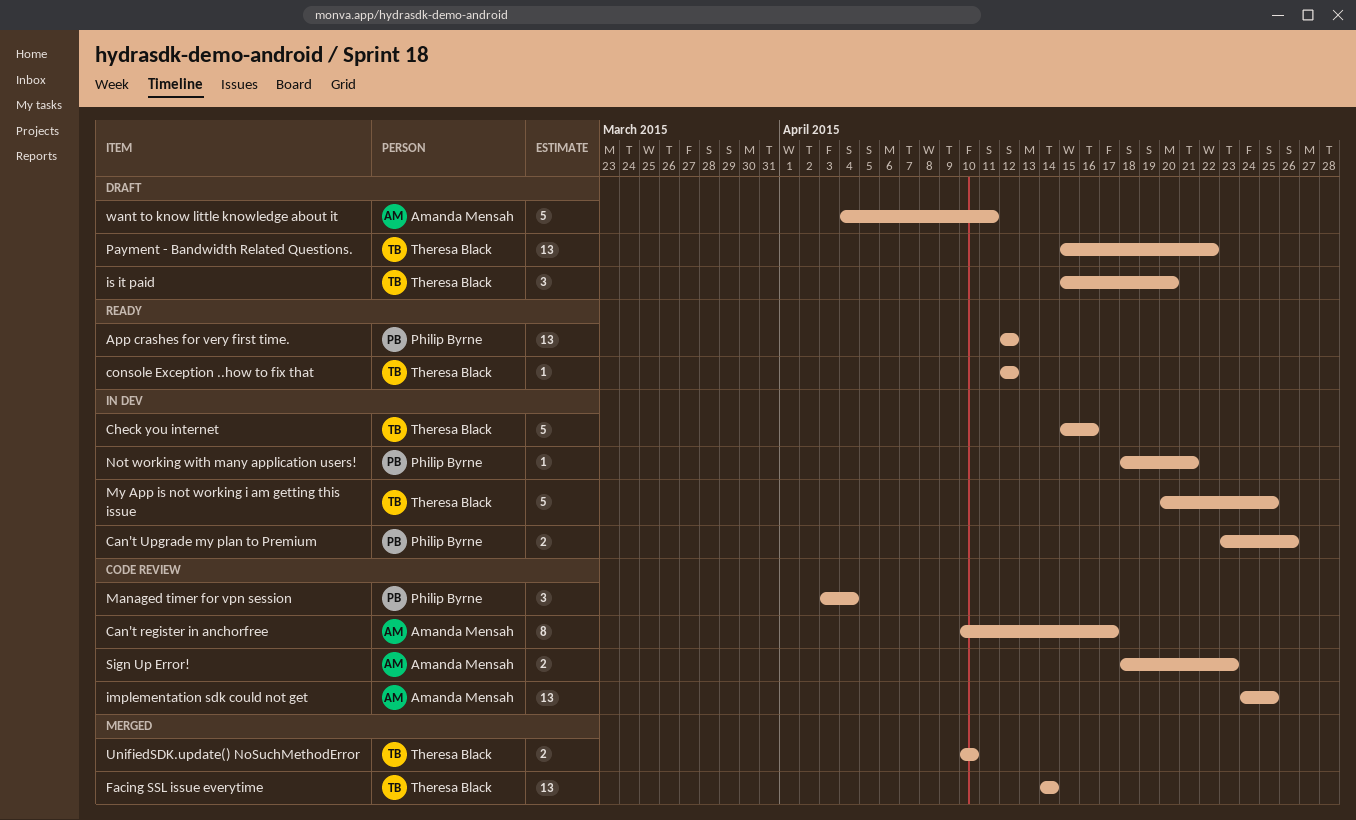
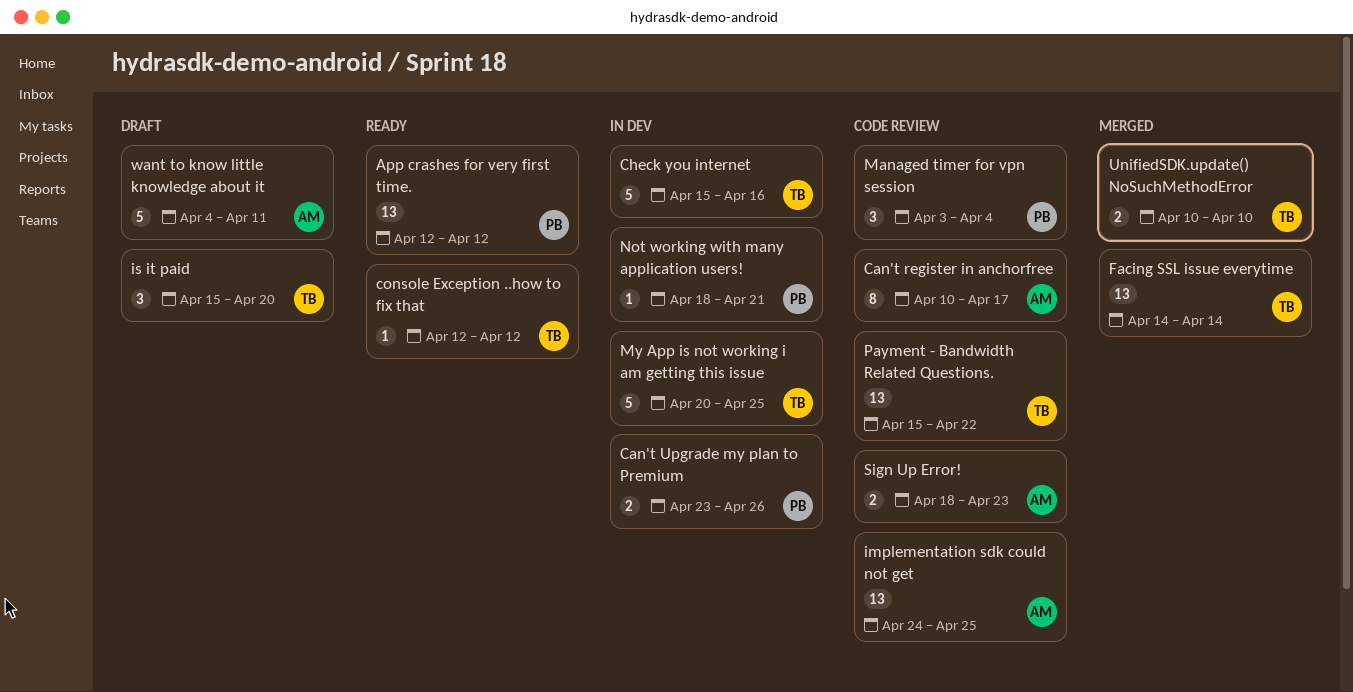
Payment - Bandwidth Related Questions., status: Draft -> Code review

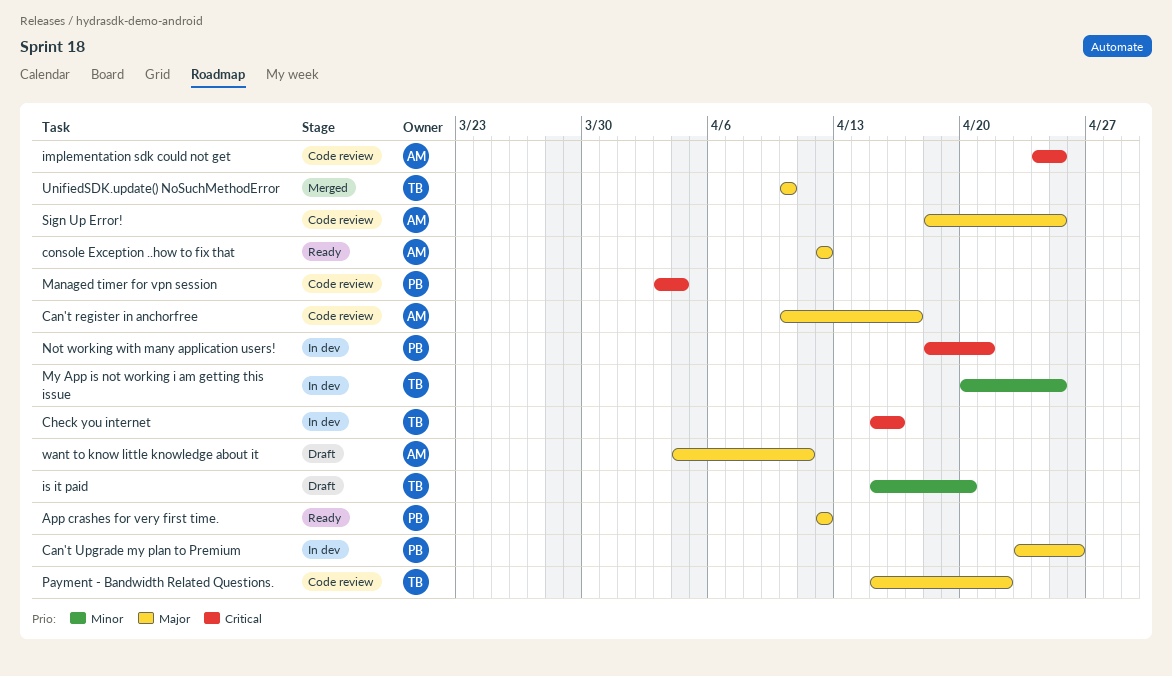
console Exception ..how to fix that, owner: TB -> AM
Facing SSL issue everytime: present -> none
Sign Up Error!, due: Apr 23 -> Apr 25

